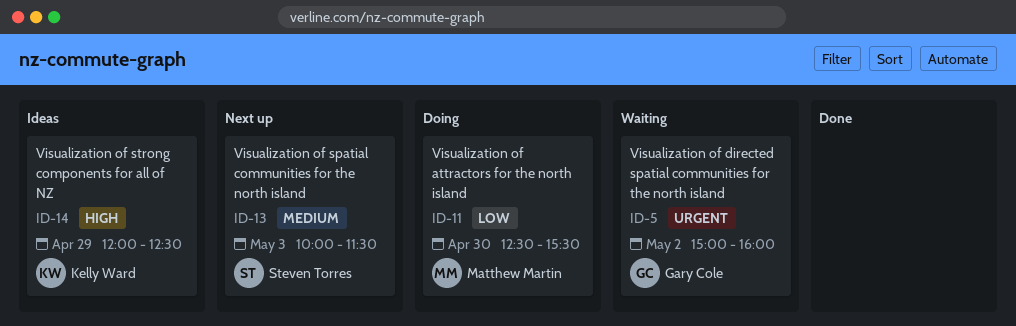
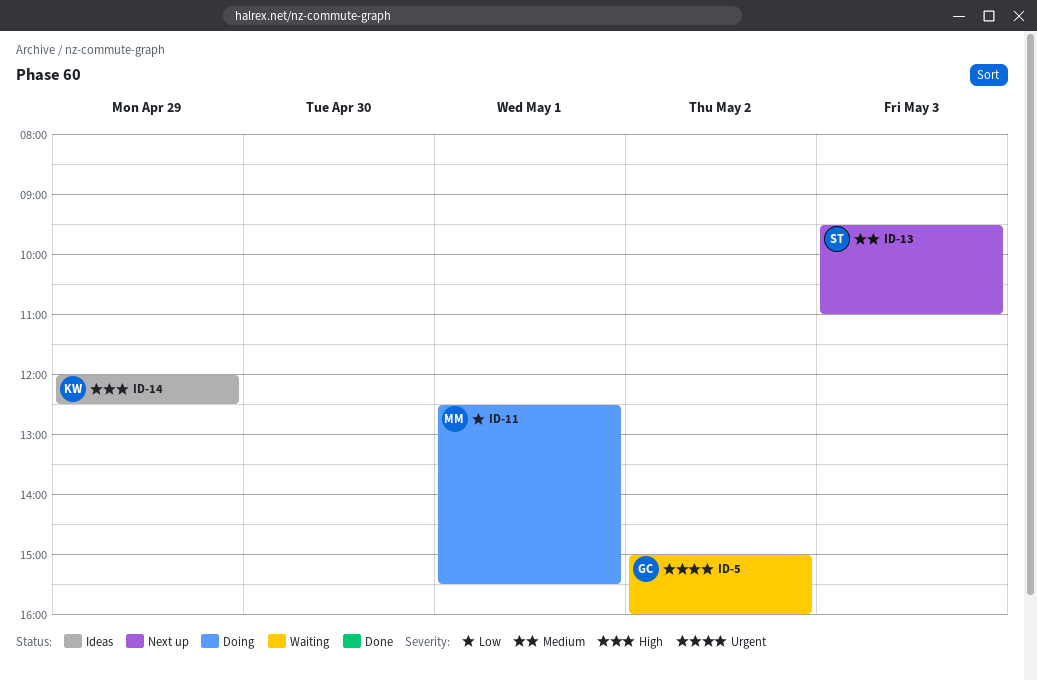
ID-11, day: Apr 30 -> May 1
ID-13, begins: 10:00 -> 09:30
ID-13, ends: 11:30 -> 11:00

